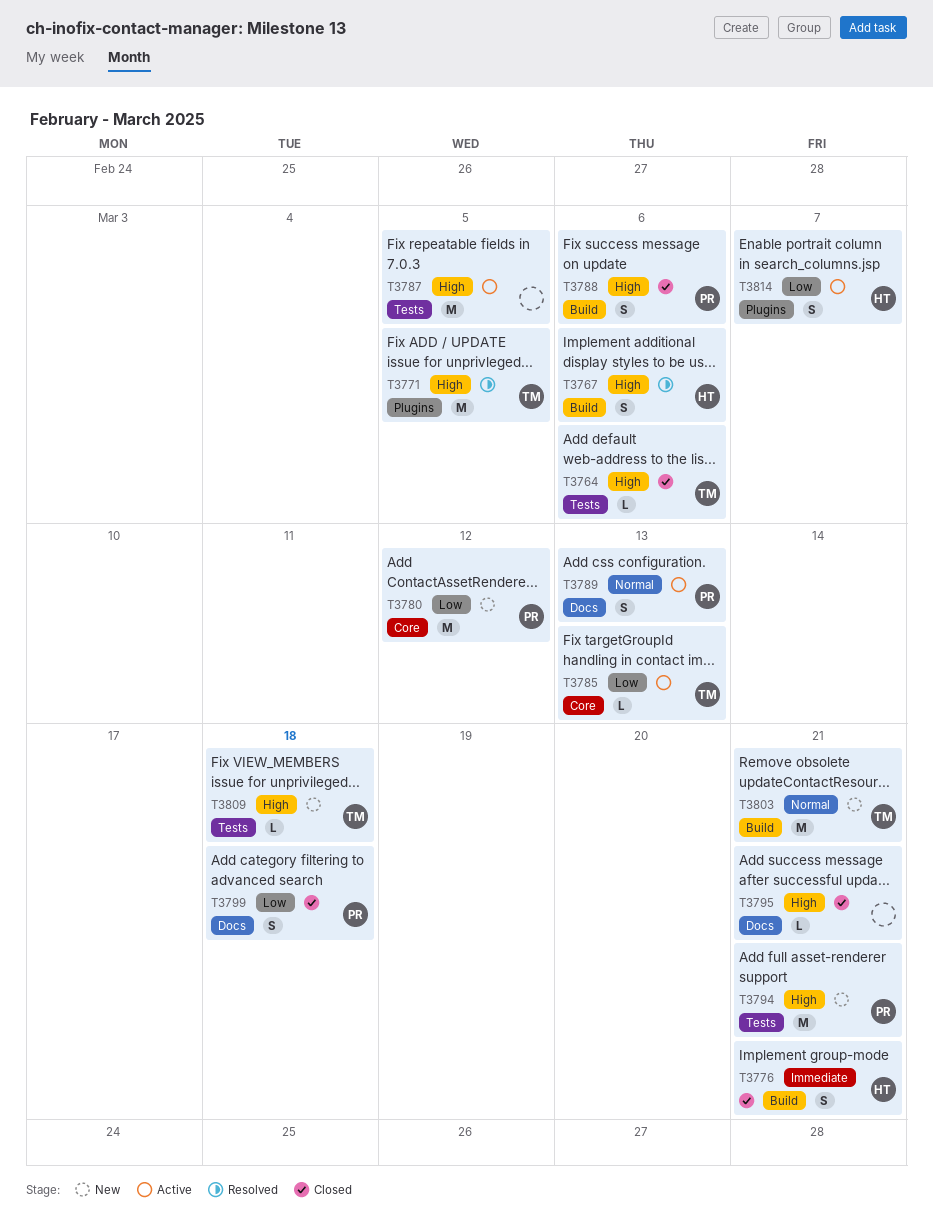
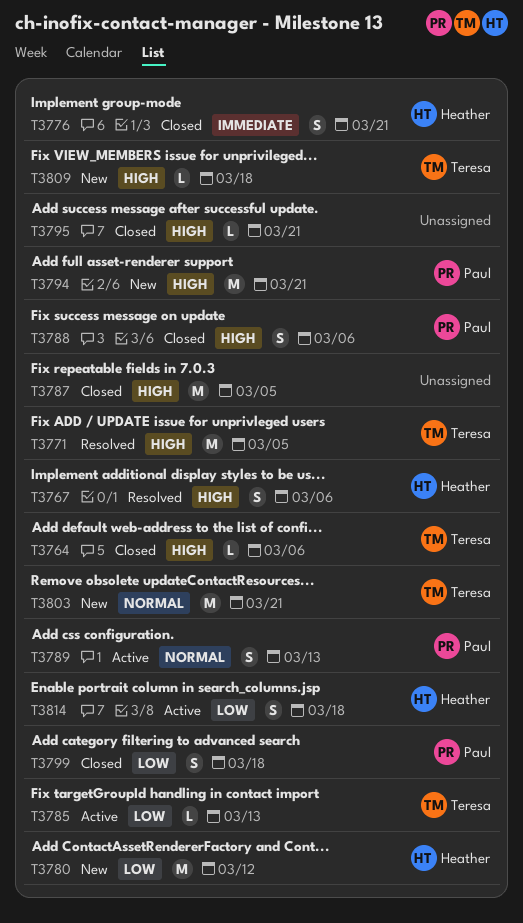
T3780, owner: Paul -> Heather
T3787, status: Active -> Closed
T3814, due: Mar 7 -> Mar 18

